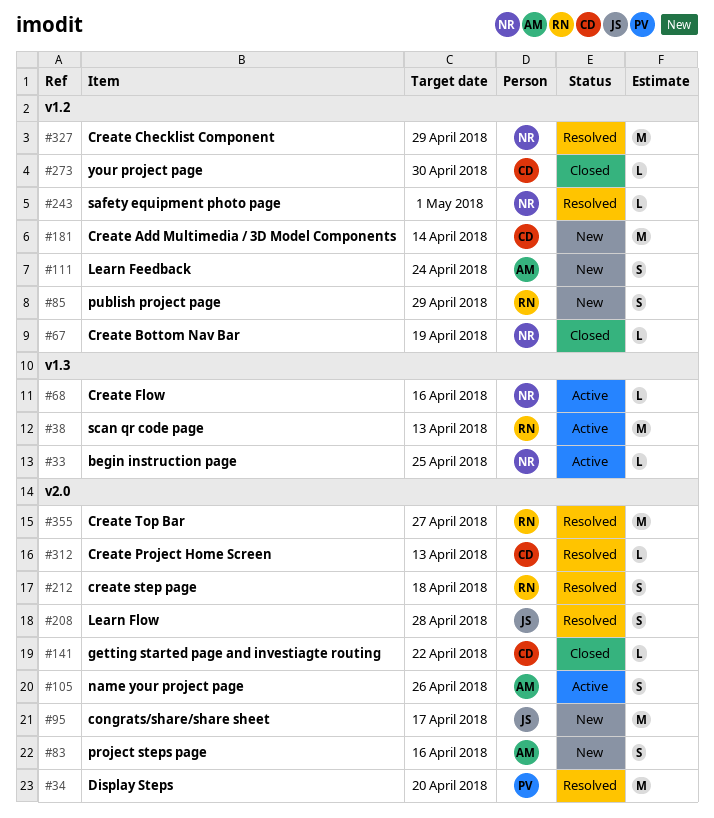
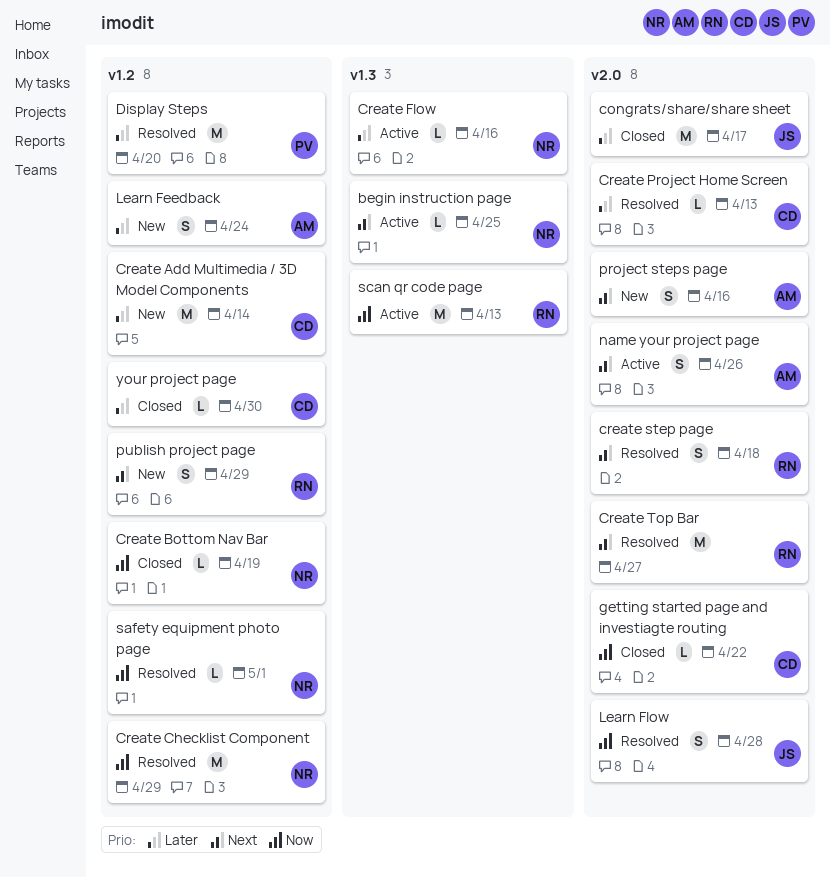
congrats/share/share sheet, status: New -> Closed
Display Steps, label: v2.0 -> v1.2

